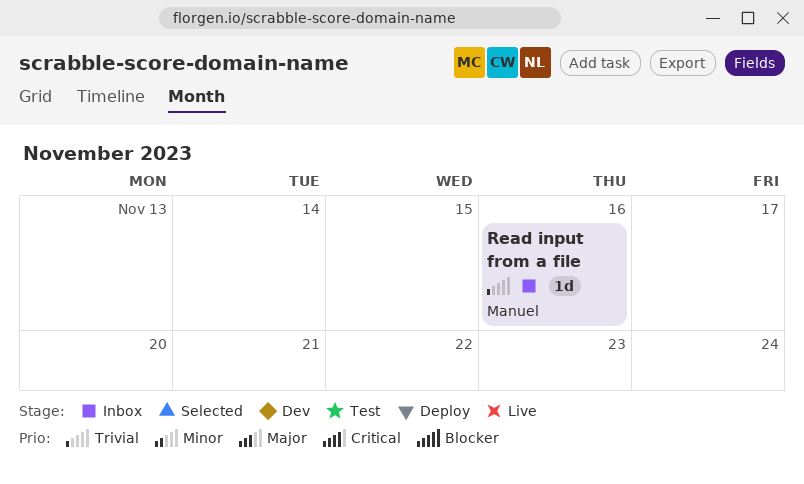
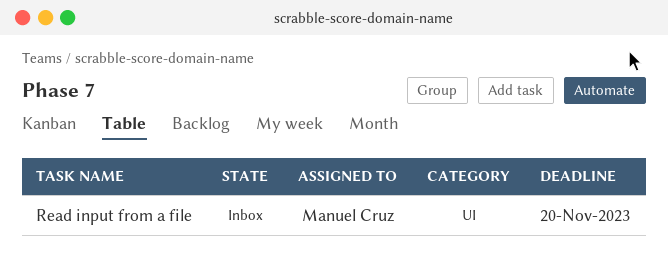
Read input from a file, due: Nov 16 -> Nov 20

